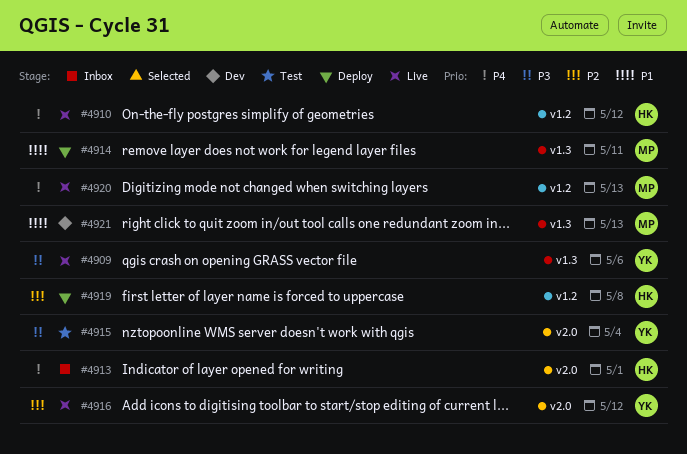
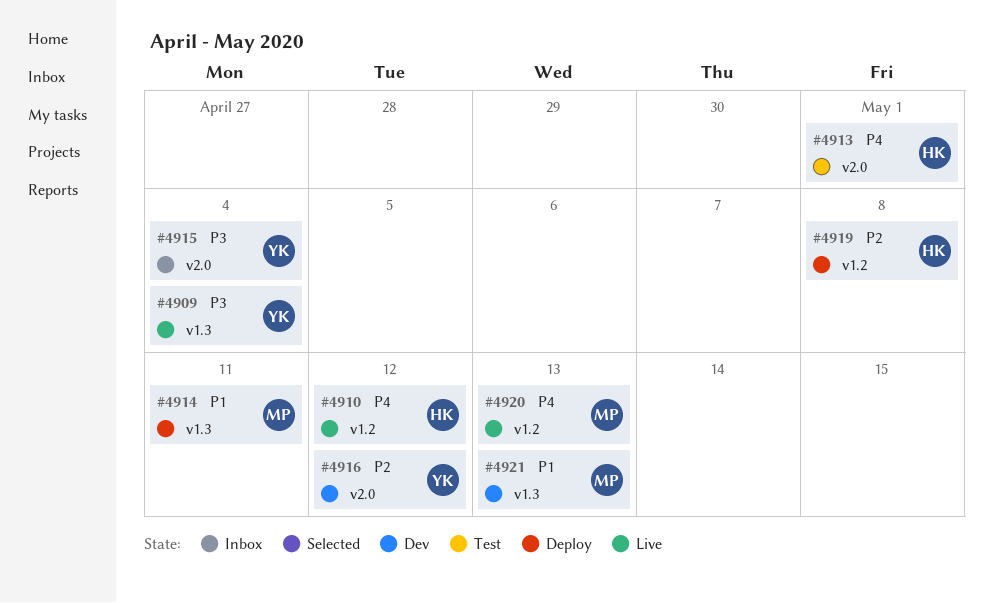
#4909, due: May 6 -> May 4
#4913, status: Inbox -> Test
#4915, status: Test -> Inbox
#4916, status: Live -> Dev

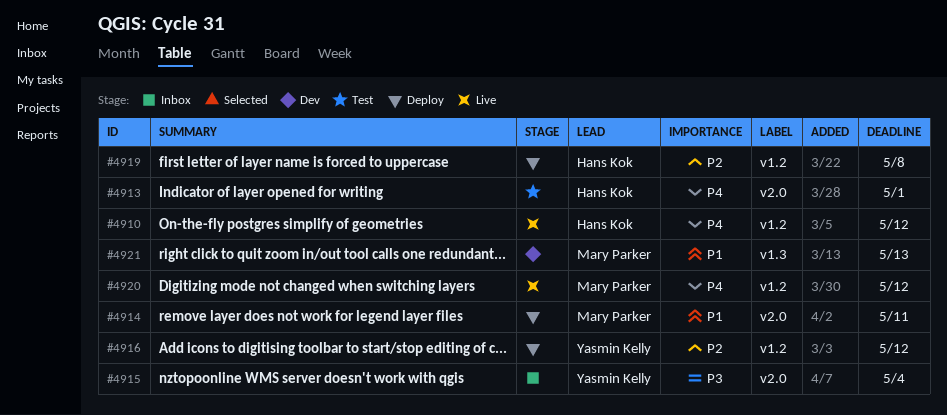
#4909: present -> none
#4914, label: v1.3 -> v2.0
#4916, status: Dev -> Deploy
#4916, label: v2.0 -> v1.2
#4920, due: May 13 -> May 12

